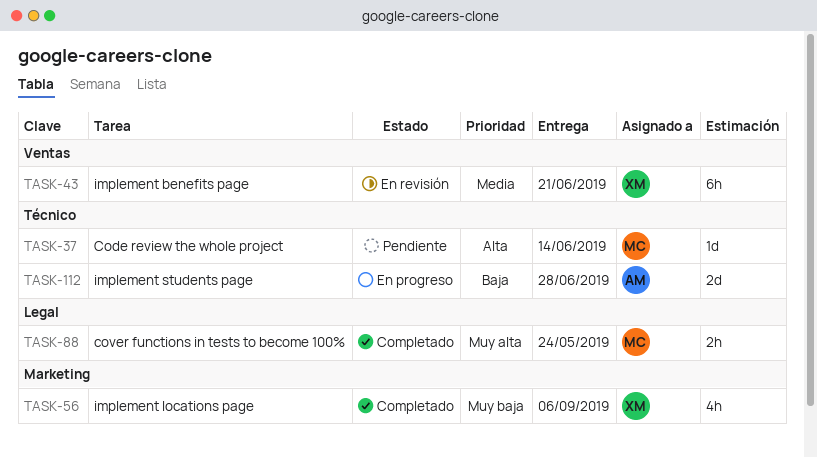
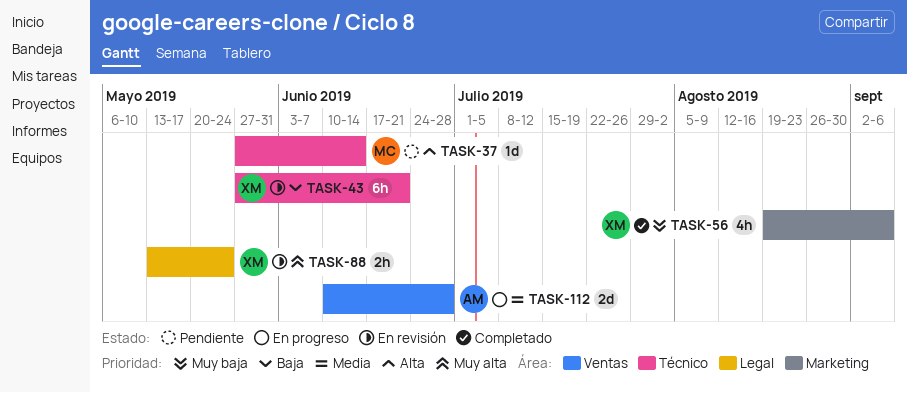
TASK-43, priority: Media -> Baja
TASK-43, label: Ventas -> Técnico
TASK-88, status: Completado -> En revisión
TASK-88, owner: MC -> XM
TASK-112, priority: Baja -> Media
TASK-112, label: Técnico -> Ventas

